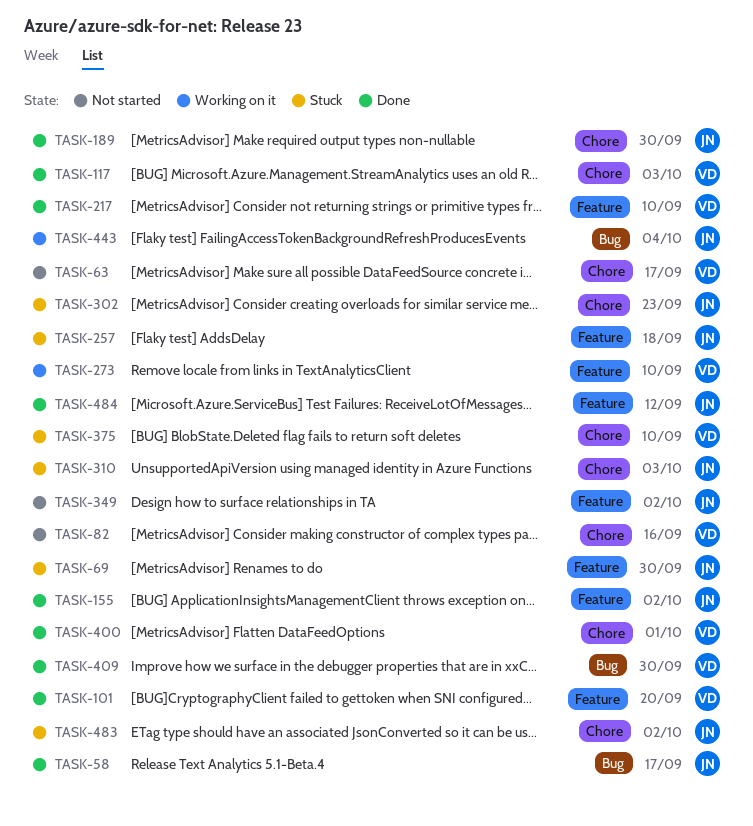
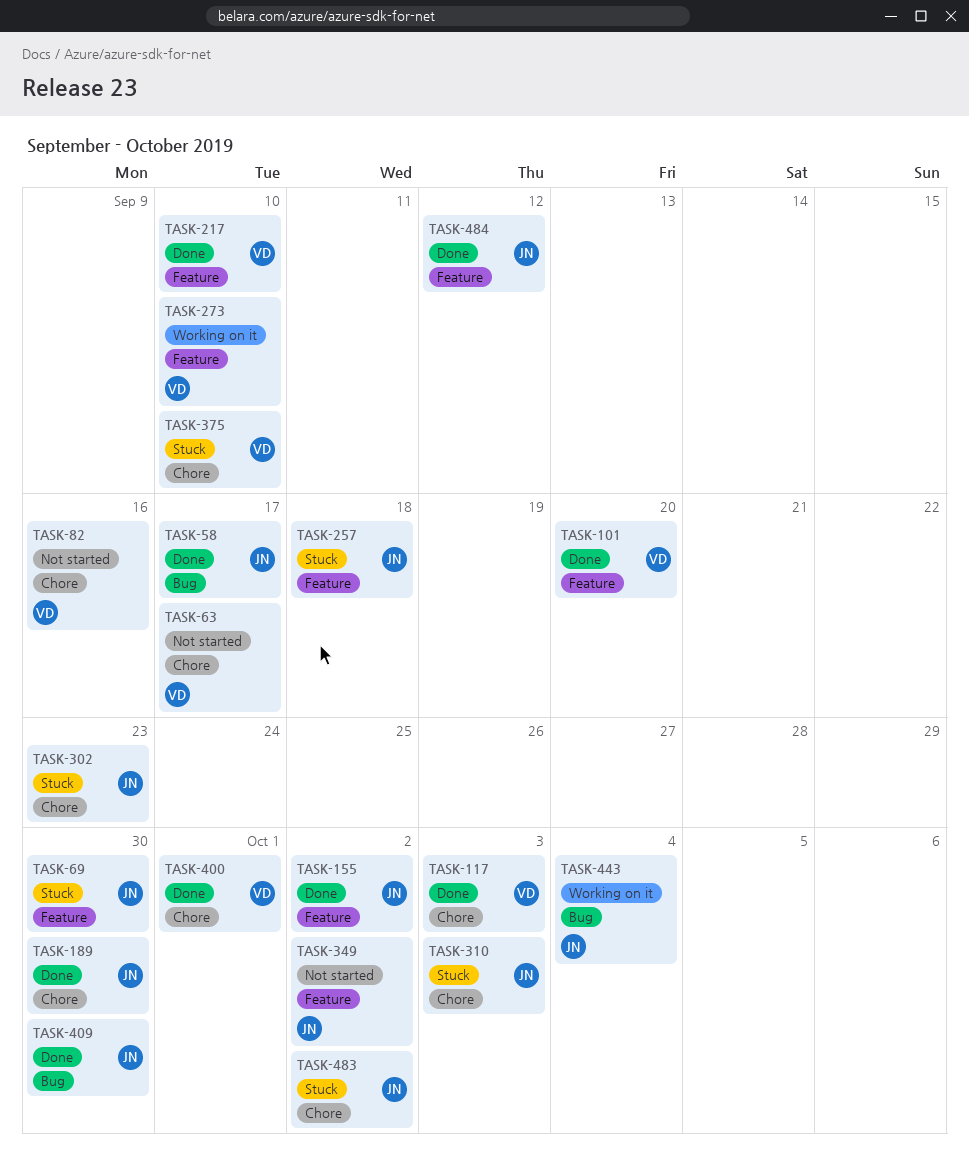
TASK-409, owner: VD -> JN

